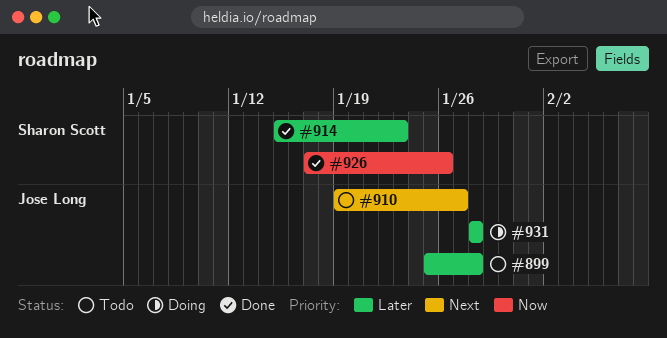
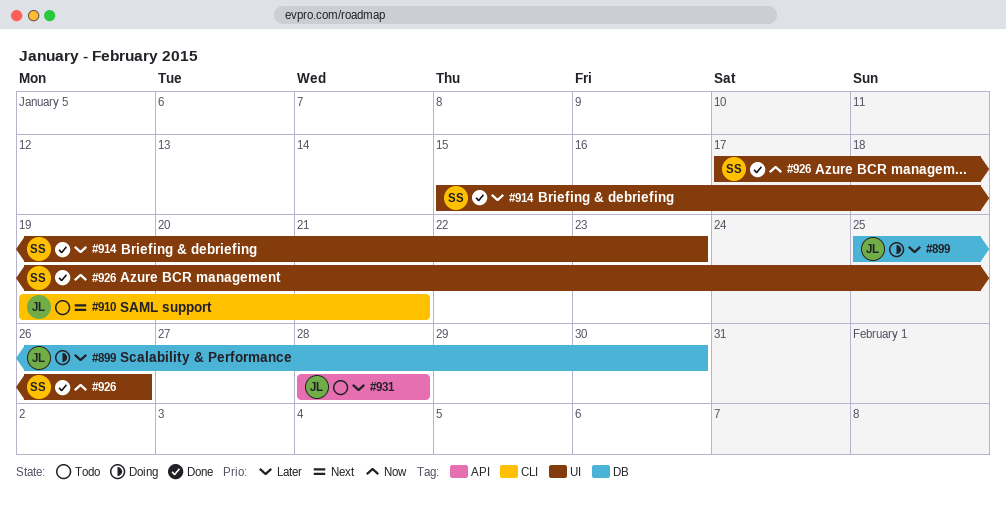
#899, status: Todo -> Doing
#899, due: Jan 28 -> Jan 30
#910, due: Jan 27 -> Jan 21
#931, status: Doing -> Todo

